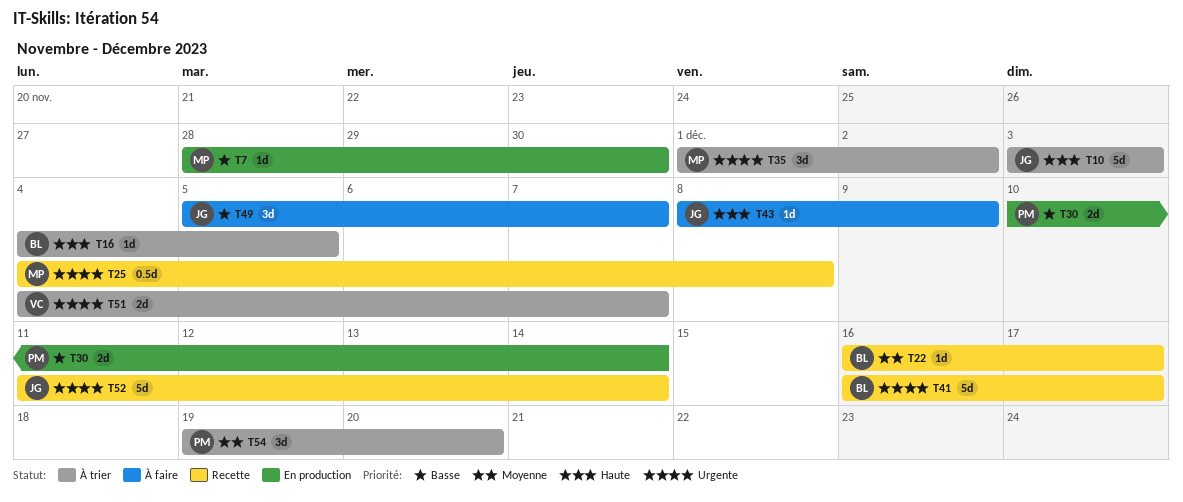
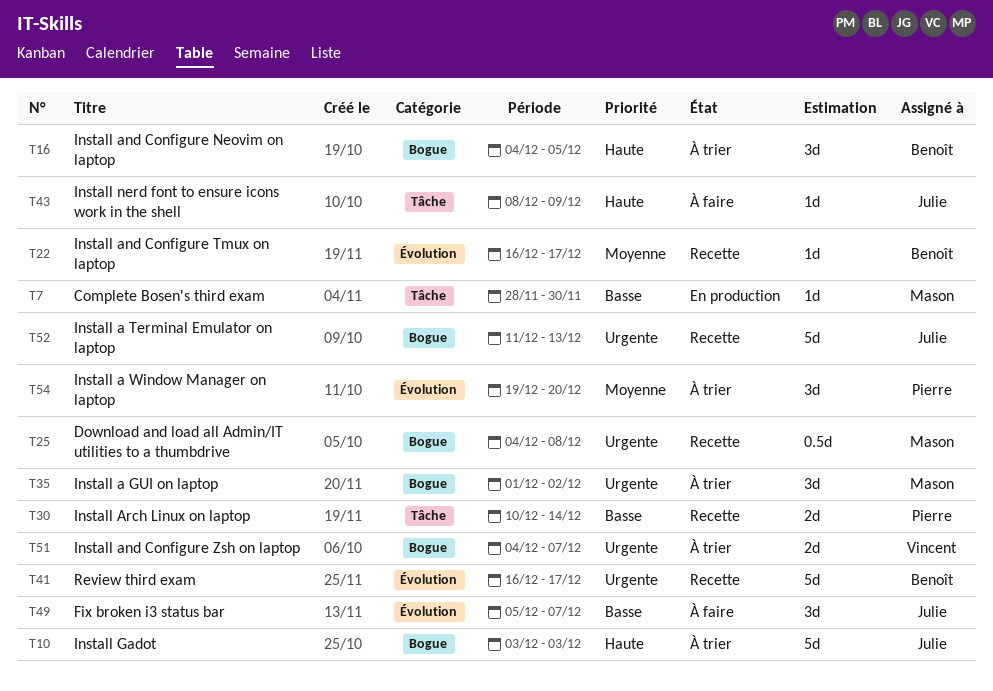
T16, estimate: 1d -> 3d
T30, status: En production -> Recette
T52, due: Dec 14 -> Dec 13

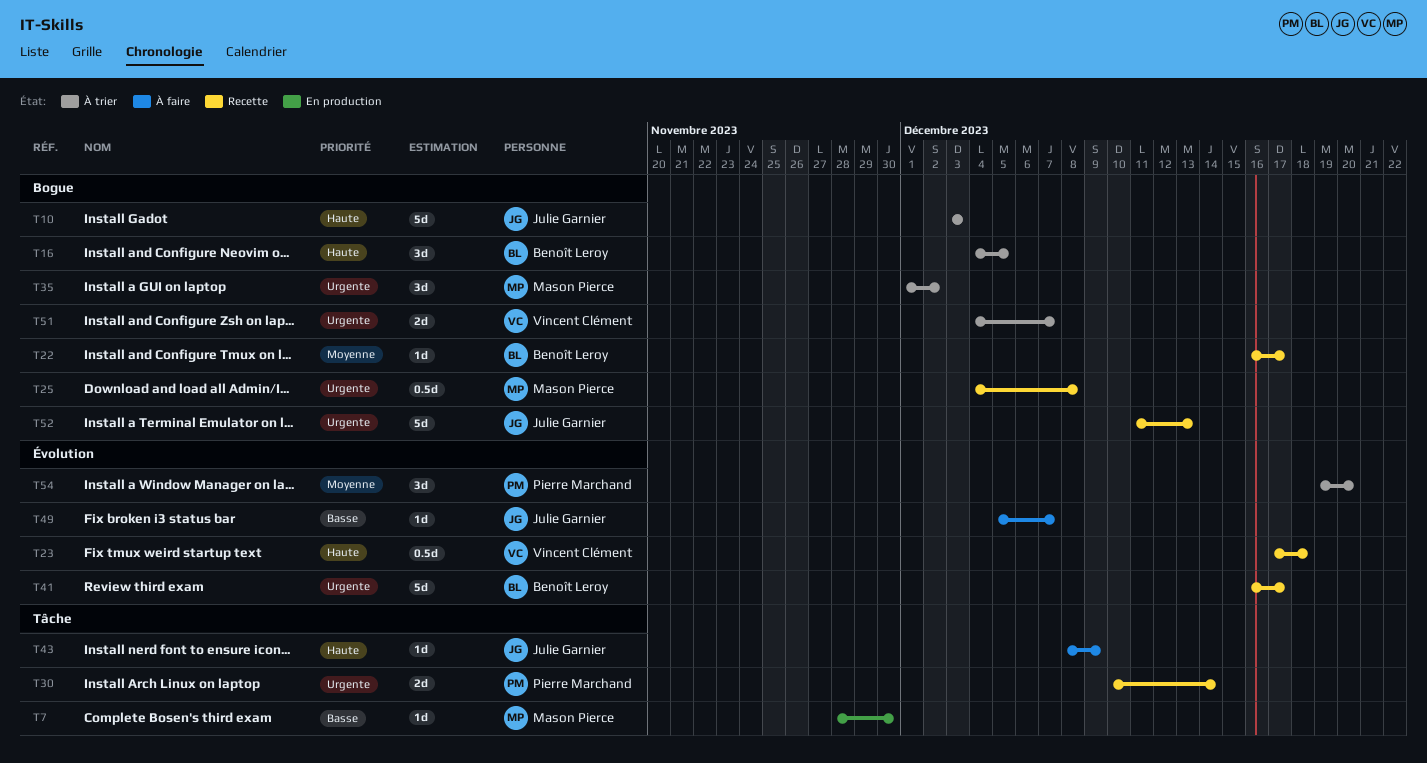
T22, label: Évolution -> Bogue
T23: none -> present
T30, priority: Basse -> Urgente
T49, estimate: 3d -> 1d

